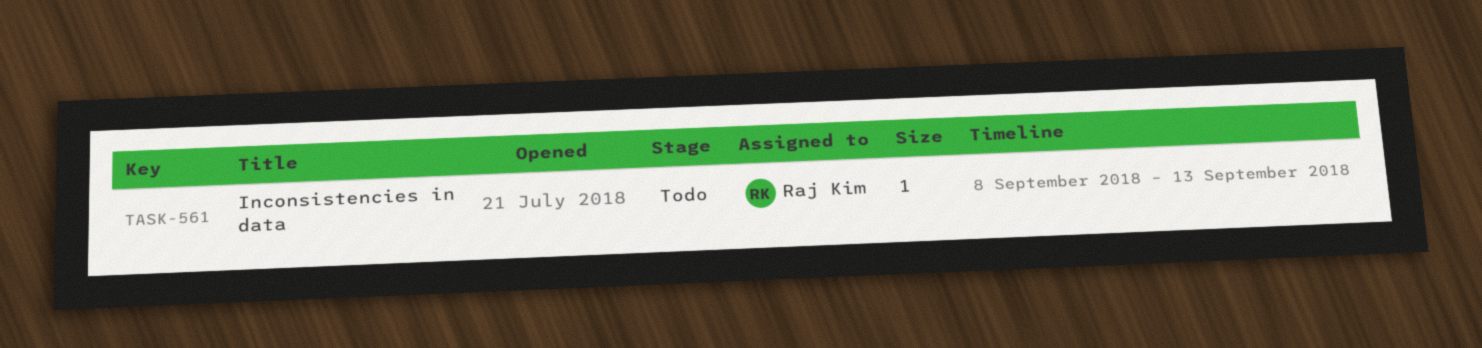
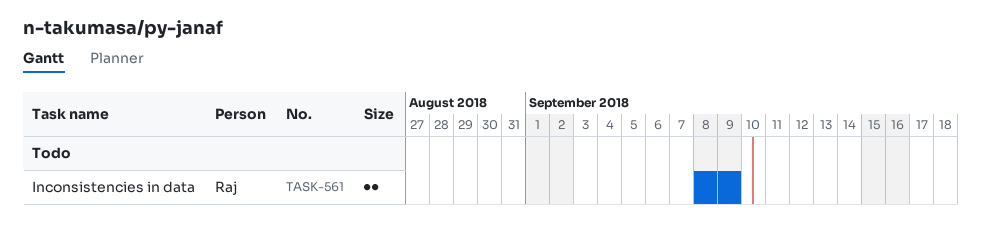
TASK-561, estimate: 1 -> 2
TASK-561, due: Sep 13 -> Sep 9

